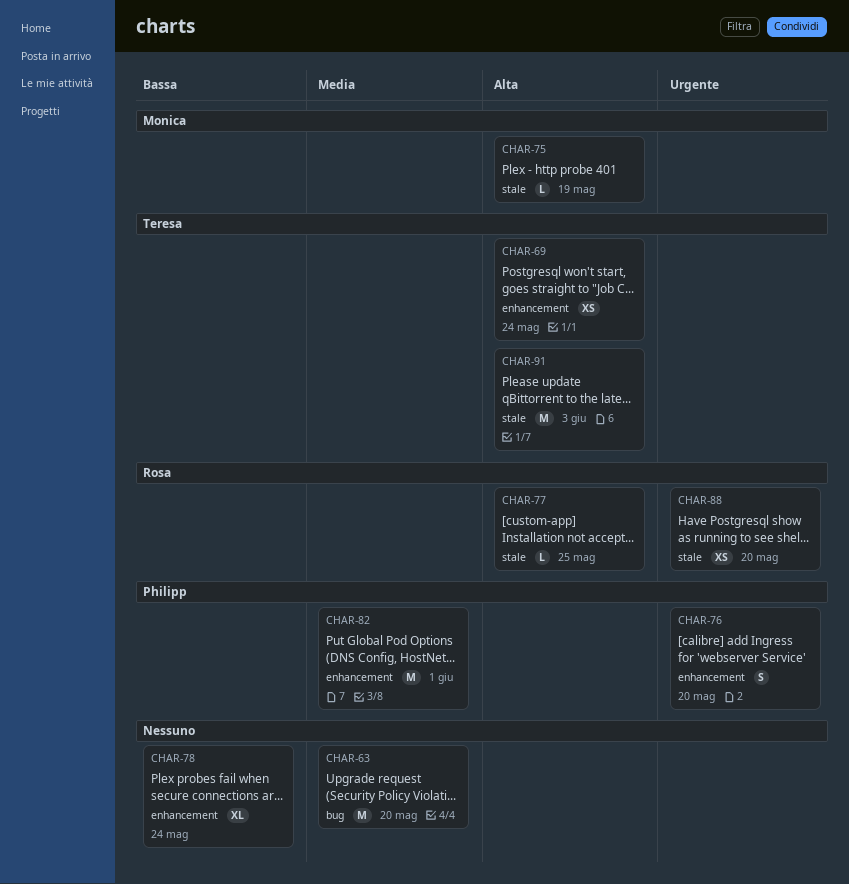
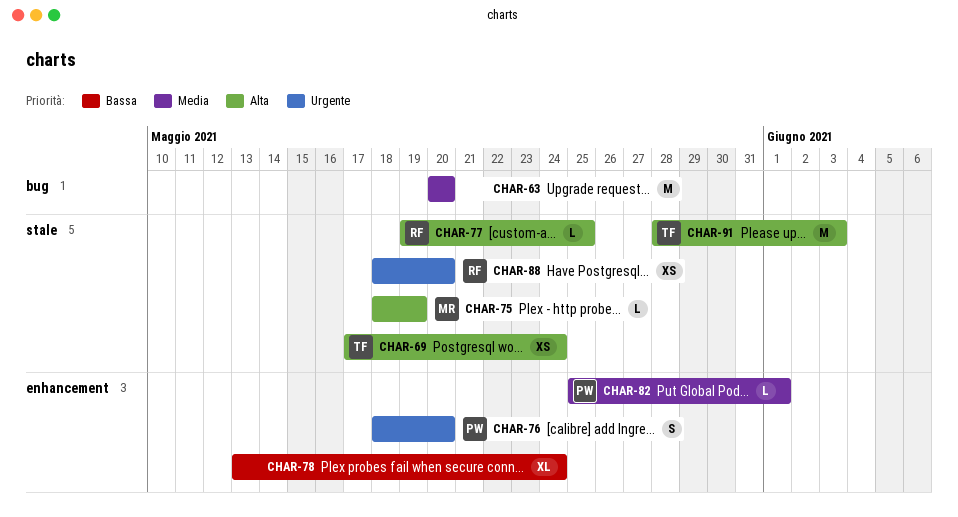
CHAR-69, label: enhancement -> stale
CHAR-82, estimate: M -> L

